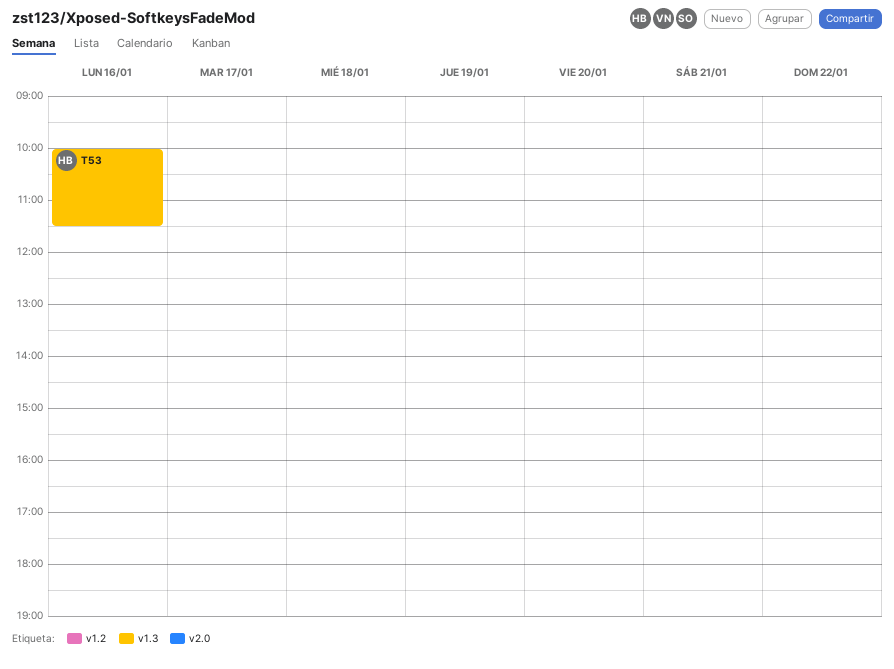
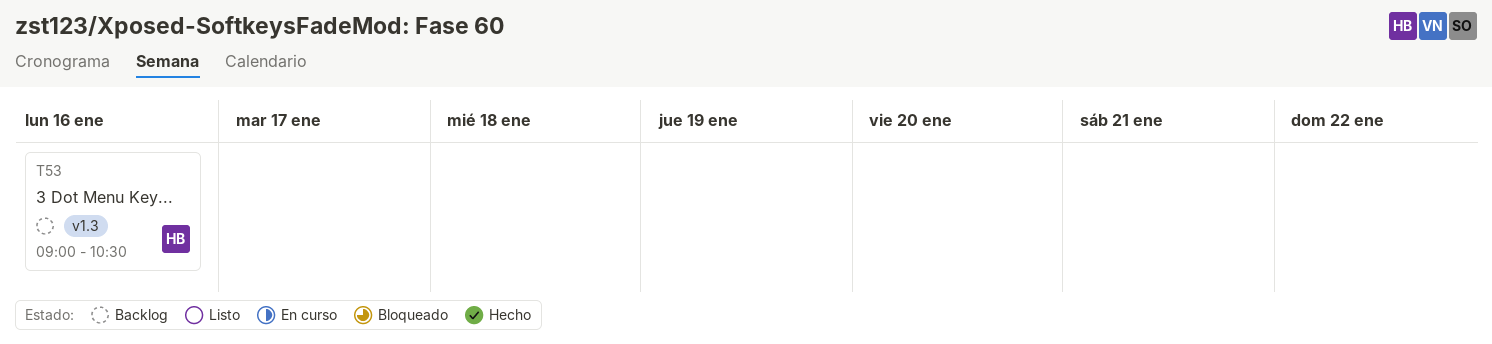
T53, begins: 10:00 -> 09:00
T53, ends: 11:30 -> 10:30

